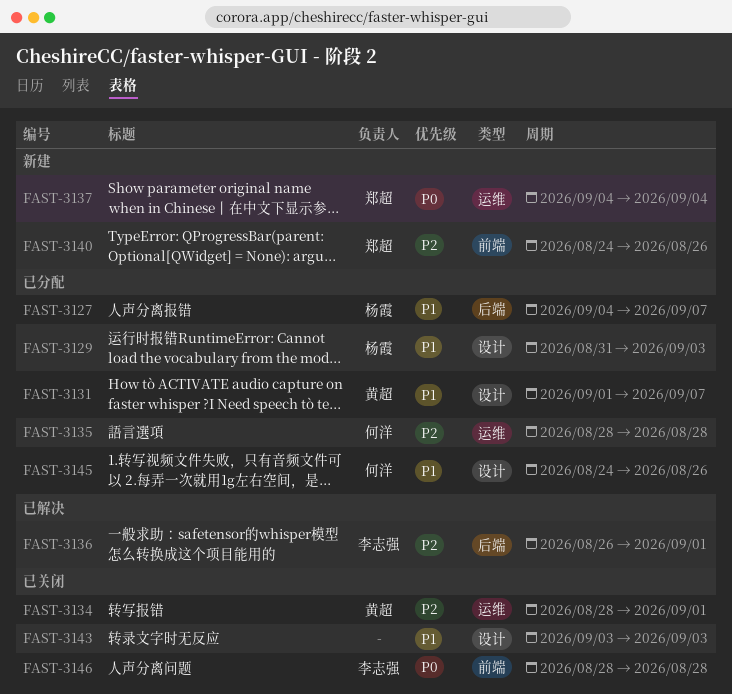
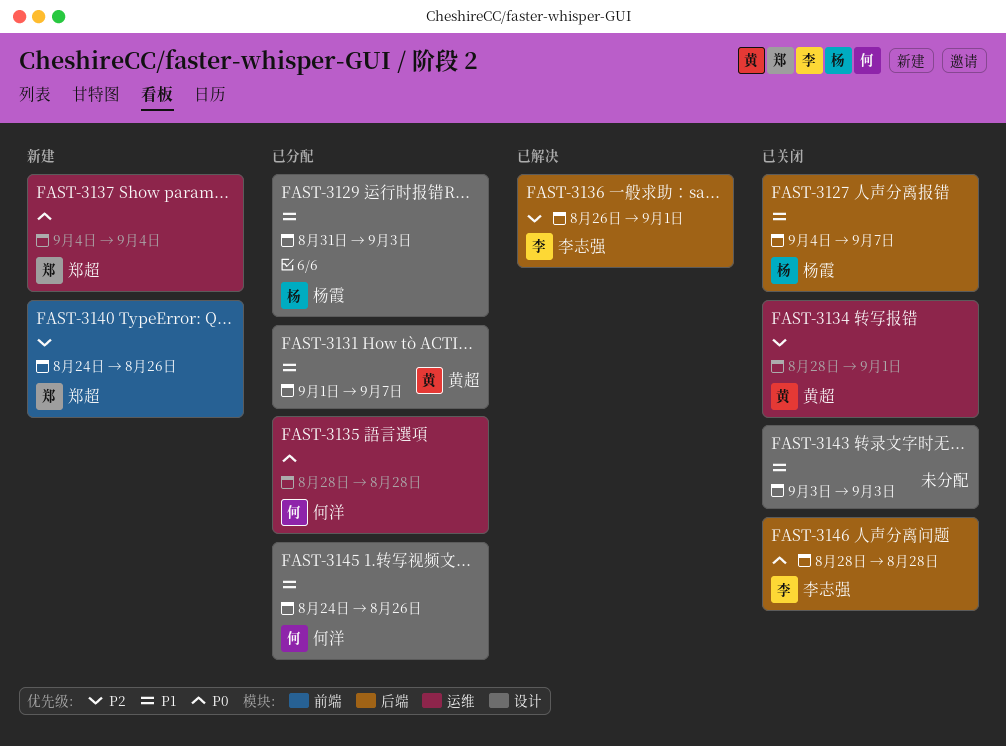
FAST-3127, status: 已分配 -> 已关闭
FAST-3135, priority: P2 -> P0
FAST-3146, label: 前端 -> 后端

